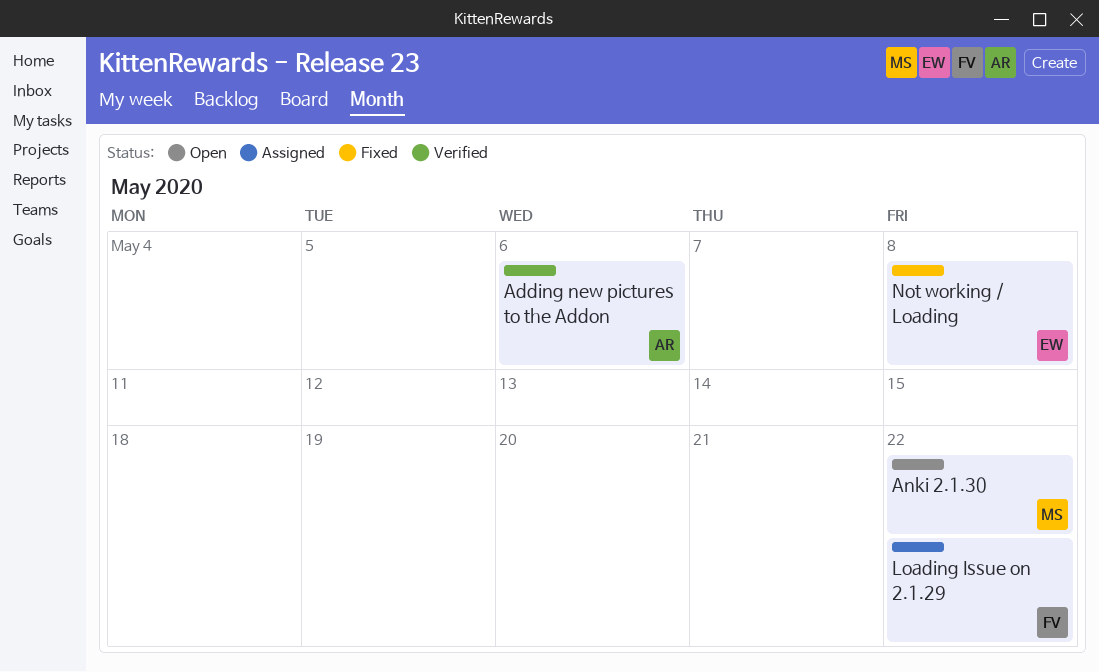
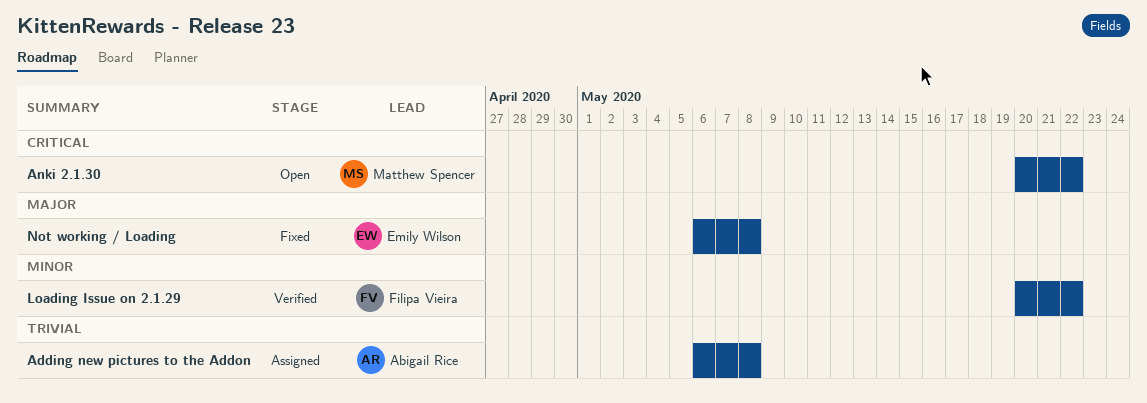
Adding new pictures to the Addon, status: Verified -> Assigned
Adding new pictures to the Addon, due: May 6 -> May 8
Loading Issue on 2.1.29, status: Assigned -> Verified

